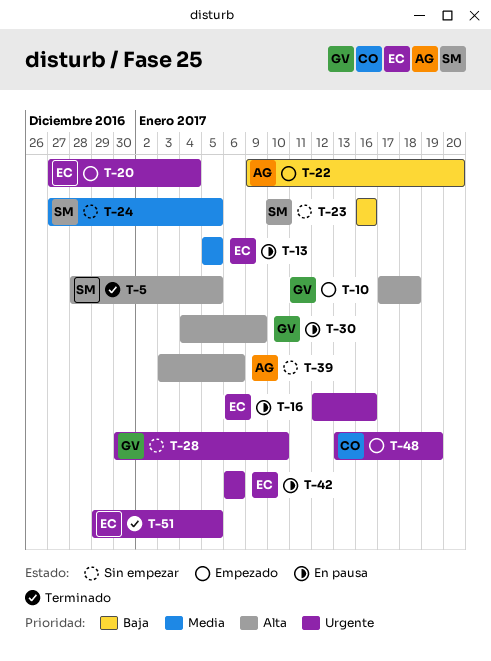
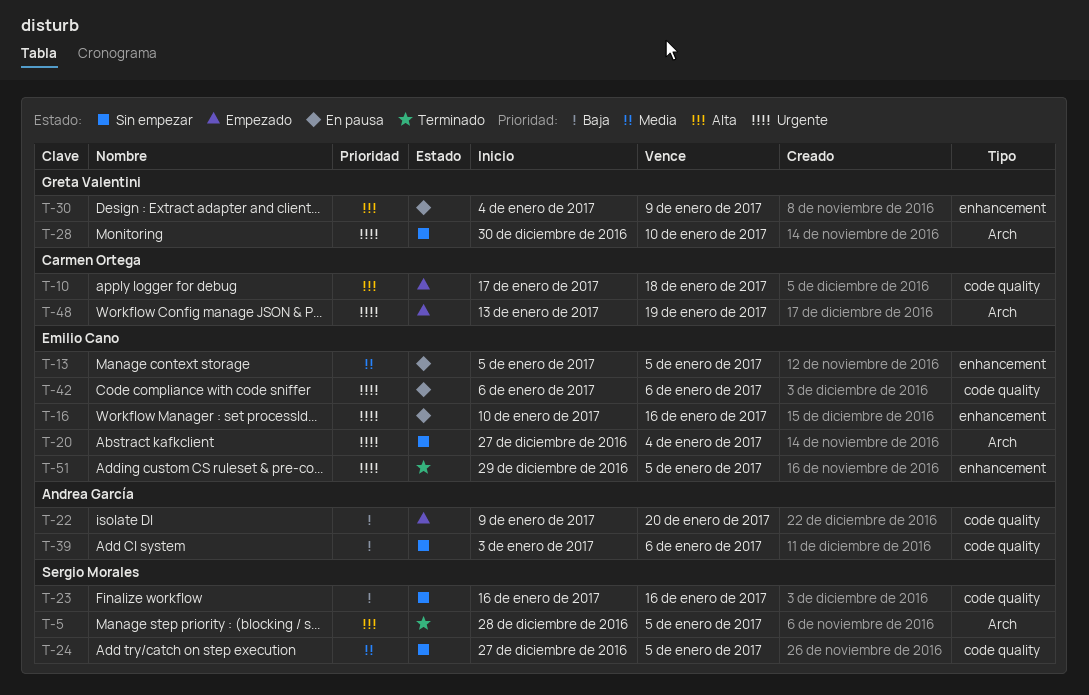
T-10, owner: Greta Valentini -> Carmen Ortega
T-16, start: Jan 12 -> Jan 10
T-20, status: Empezado -> Sin empezar
T-39, priority: Alta -> Baja

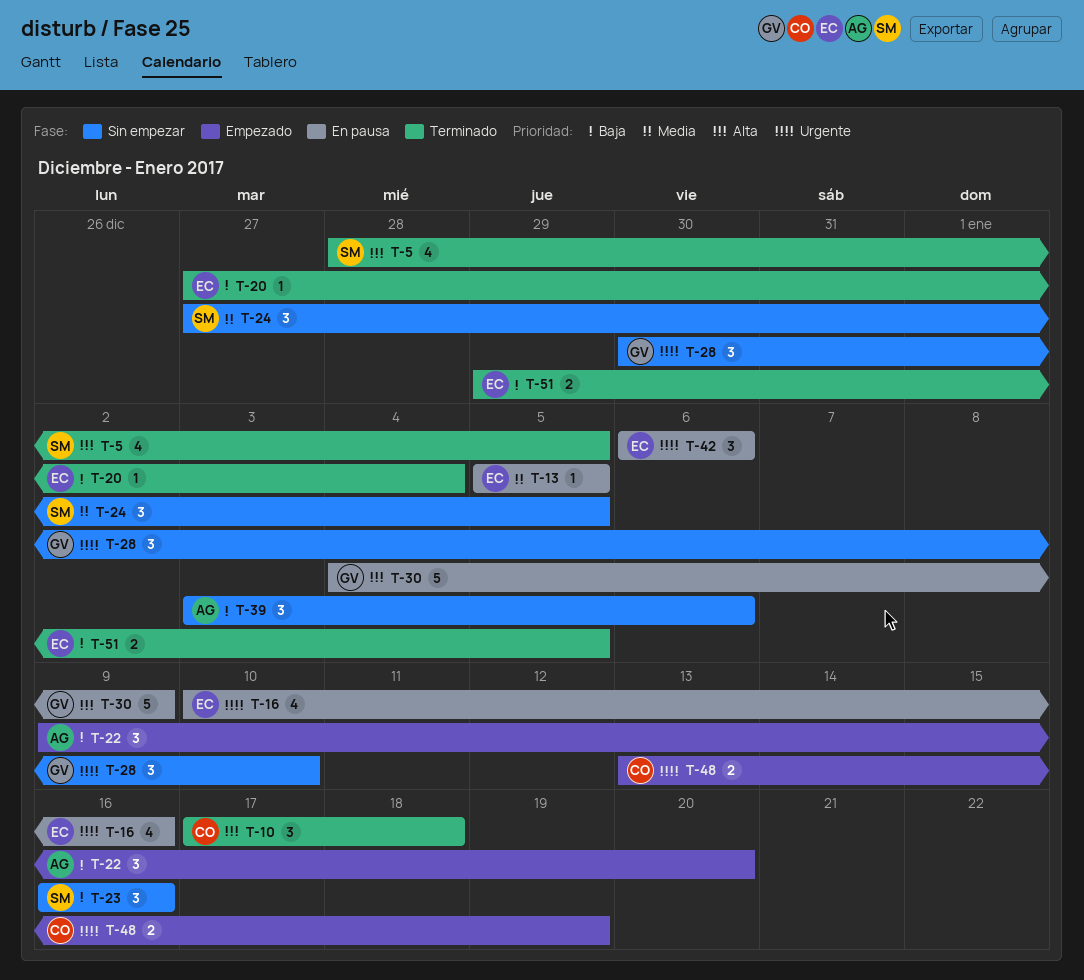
T-10, status: Empezado -> Terminado
T-20, status: Sin empezar -> Terminado
T-20, priority: Urgente -> Baja
T-51, priority: Urgente -> Baja

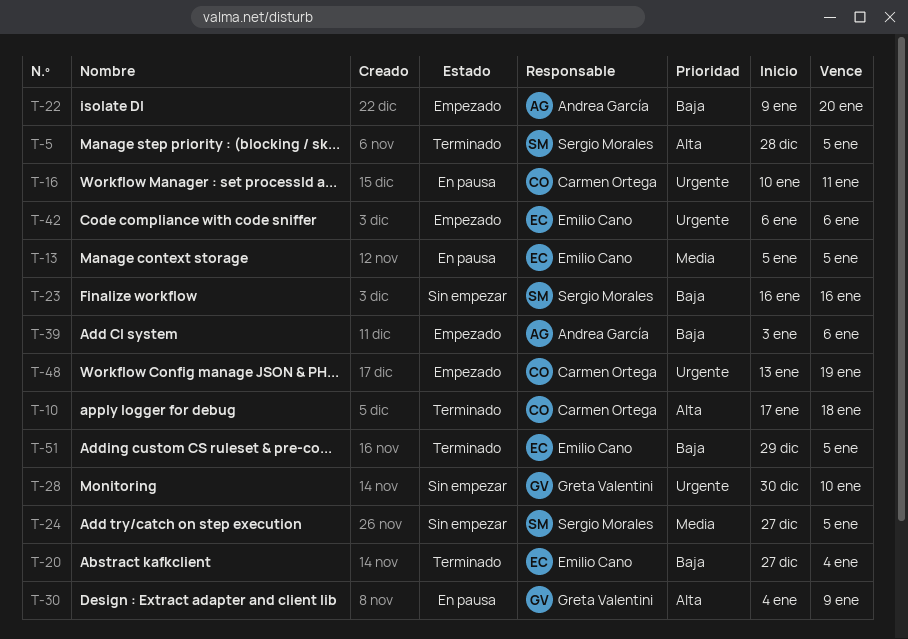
T-16, owner: Emilio Cano -> Carmen Ortega
T-16, due: Jan 16 -> Jan 11
T-39, status: Sin empezar -> Empezado
T-42, status: En pausa -> Empezado

